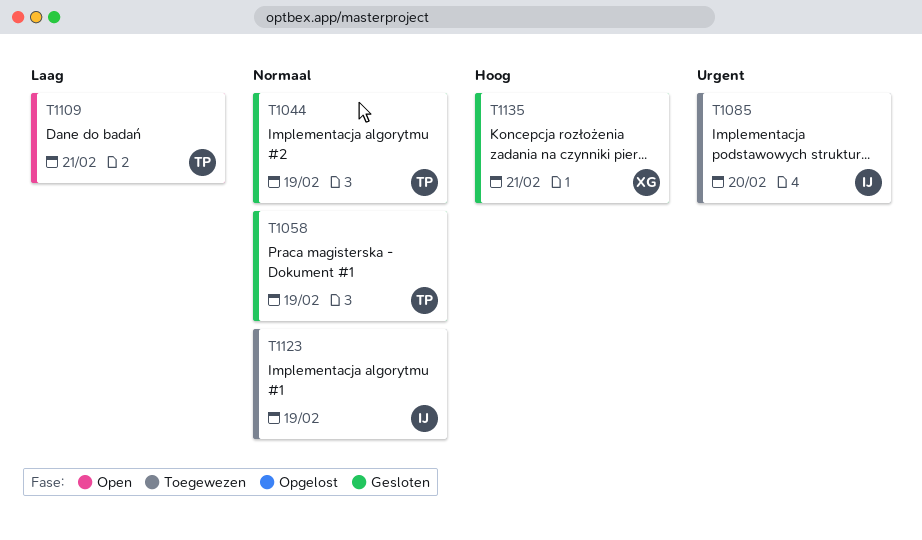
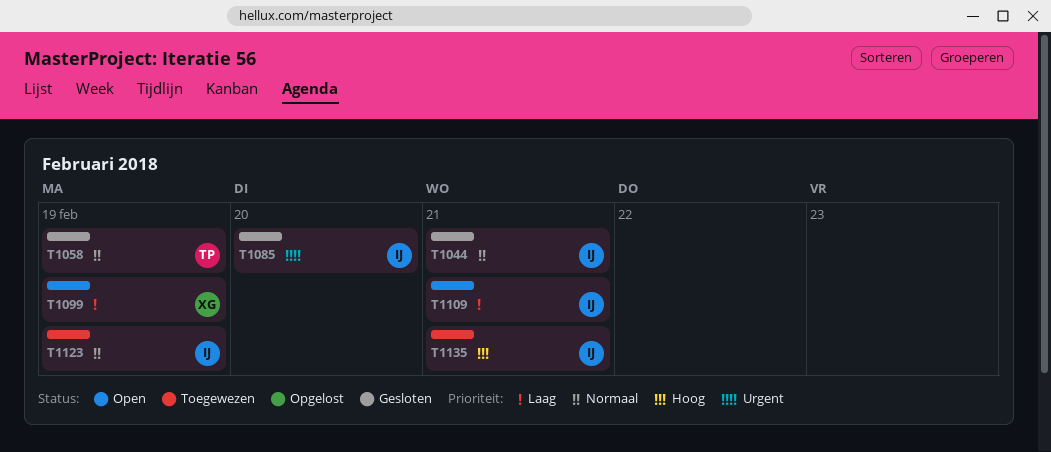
T1044, owner: TP -> IJ
T1044, due: Feb 19 -> Feb 21
T1085, status: Toegewezen -> Gesloten
T1099: none -> present
T1109, owner: TP -> IJ
T1135, status: Gesloten -> Toegewezen
T1135, owner: XG -> IJ

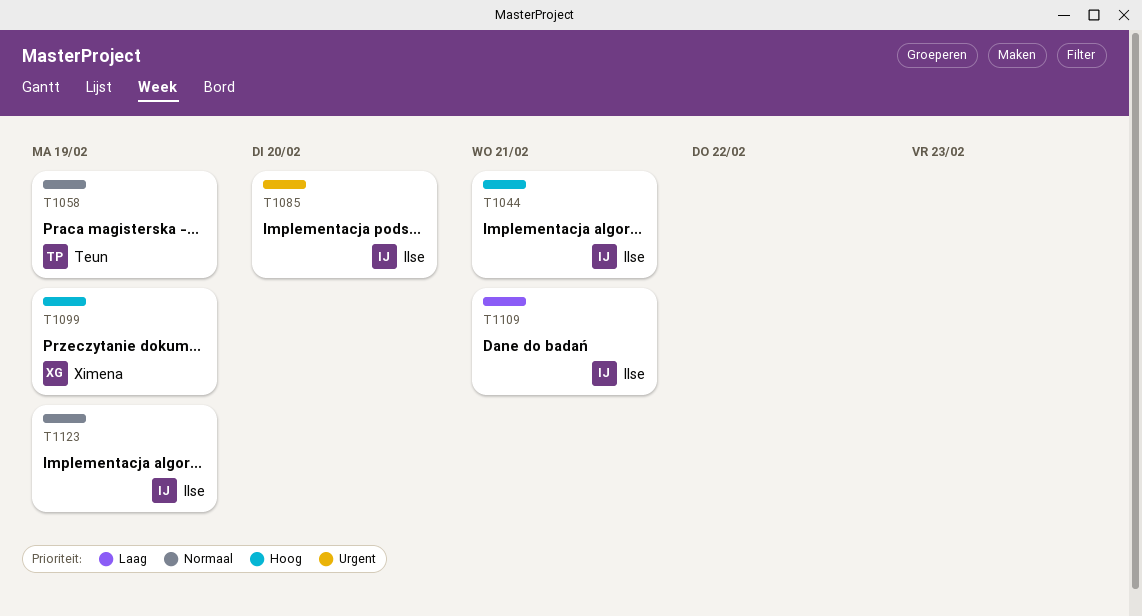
T1044, priority: Normaal -> Hoog
T1099, priority: Laag -> Hoog
T1135: present -> none

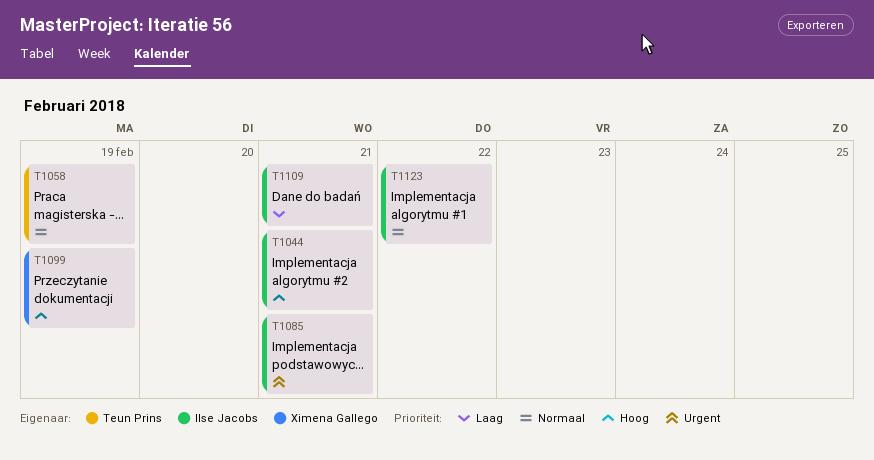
T1085, due: Feb 20 -> Feb 21
T1123, due: Feb 19 -> Feb 22

